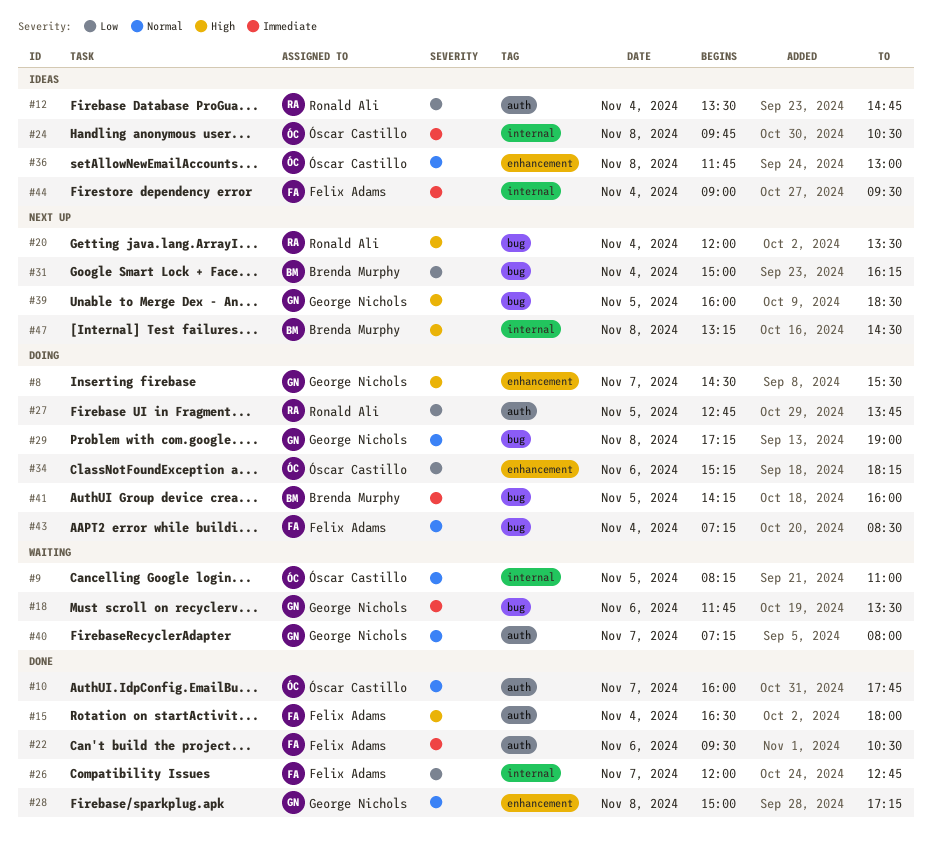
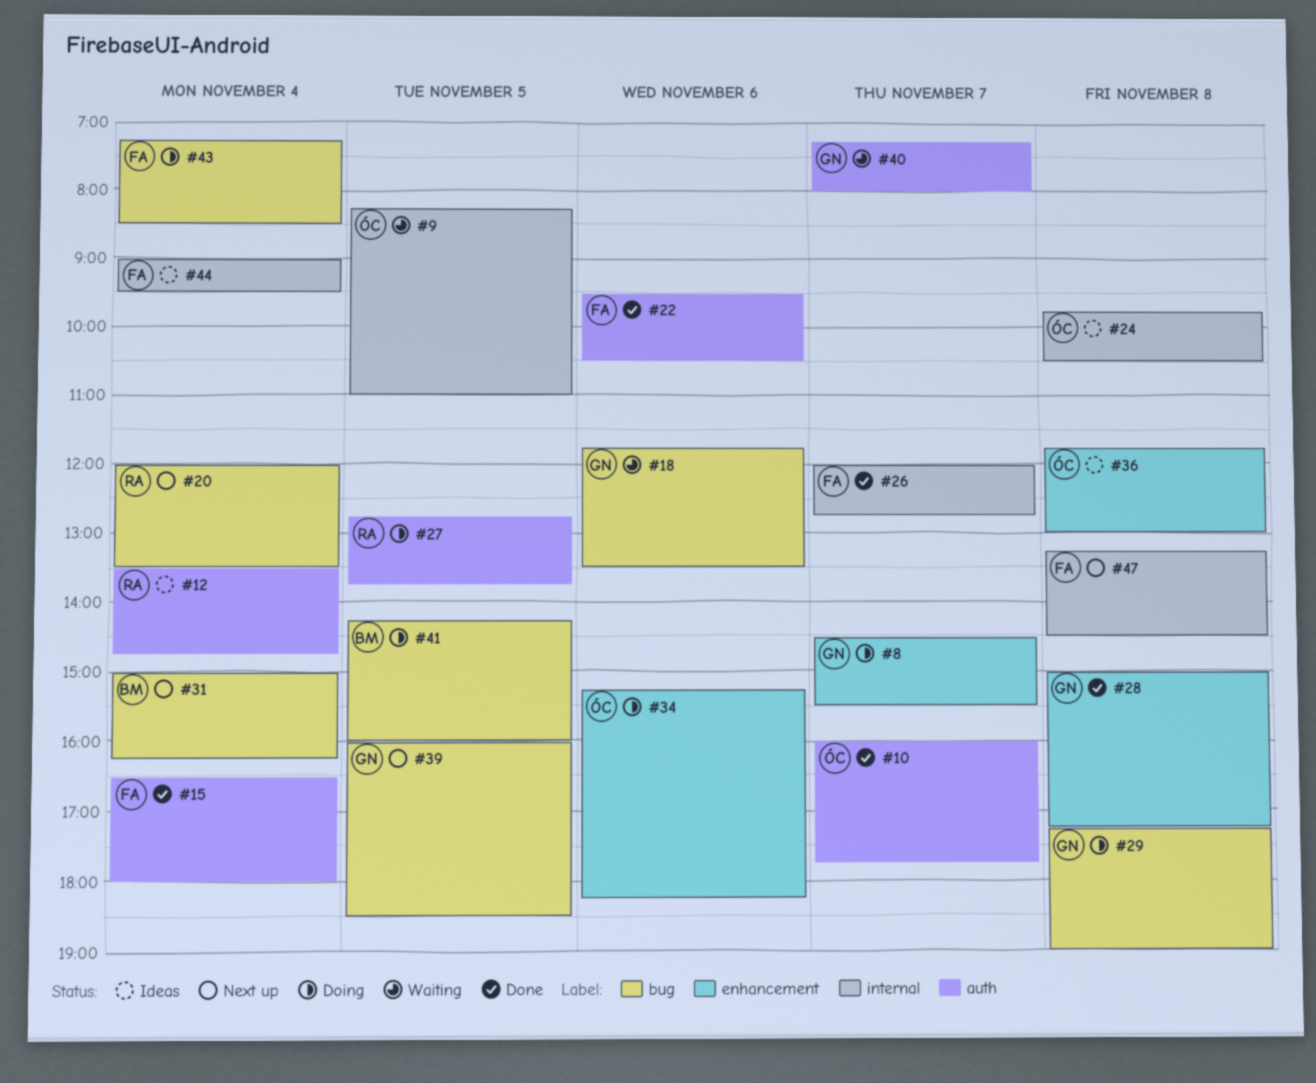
#47, owner: Brenda Murphy -> Felix Adams

